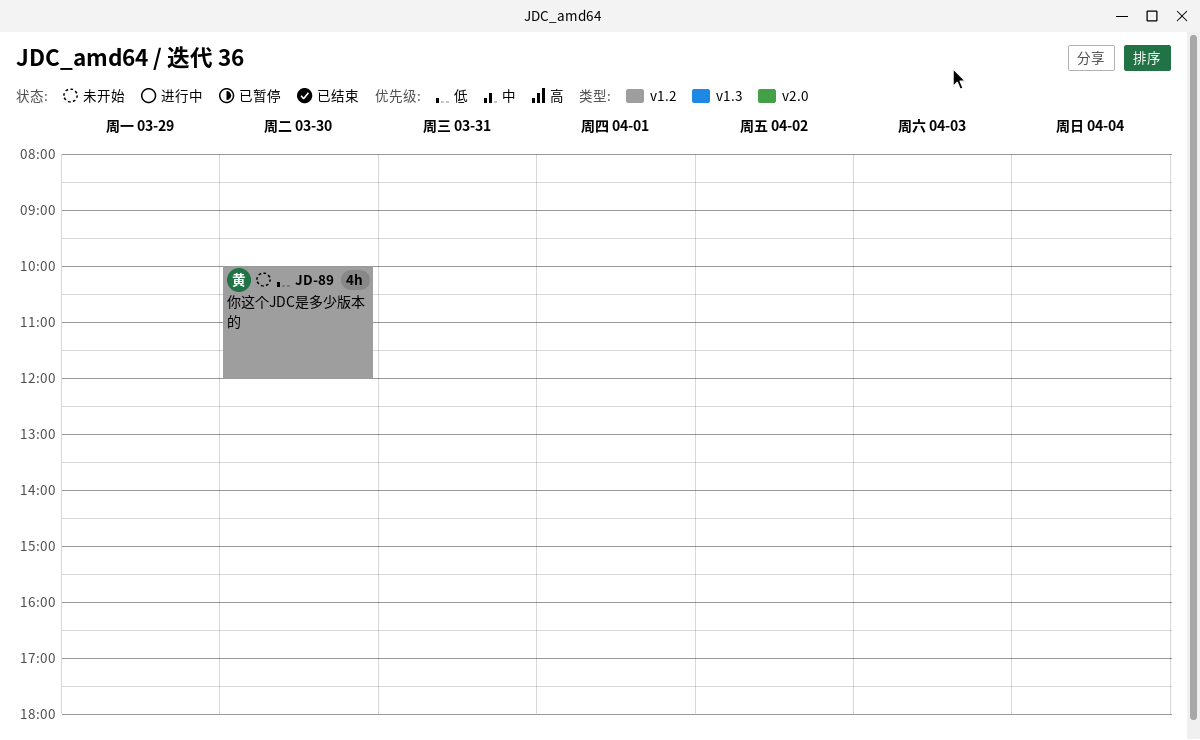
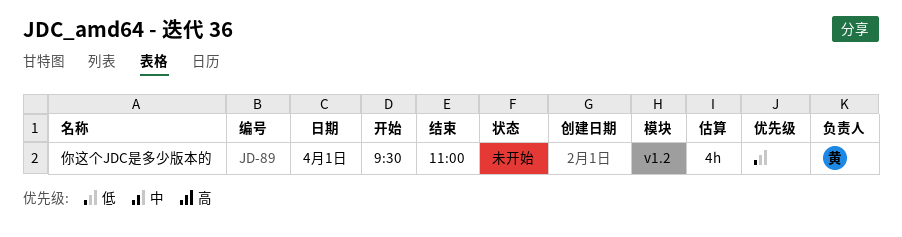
JD-89, day: Mar 30 -> Apr 1
JD-89, begins: 10:00 -> 09:30
JD-89, ends: 12:00 -> 11:00

